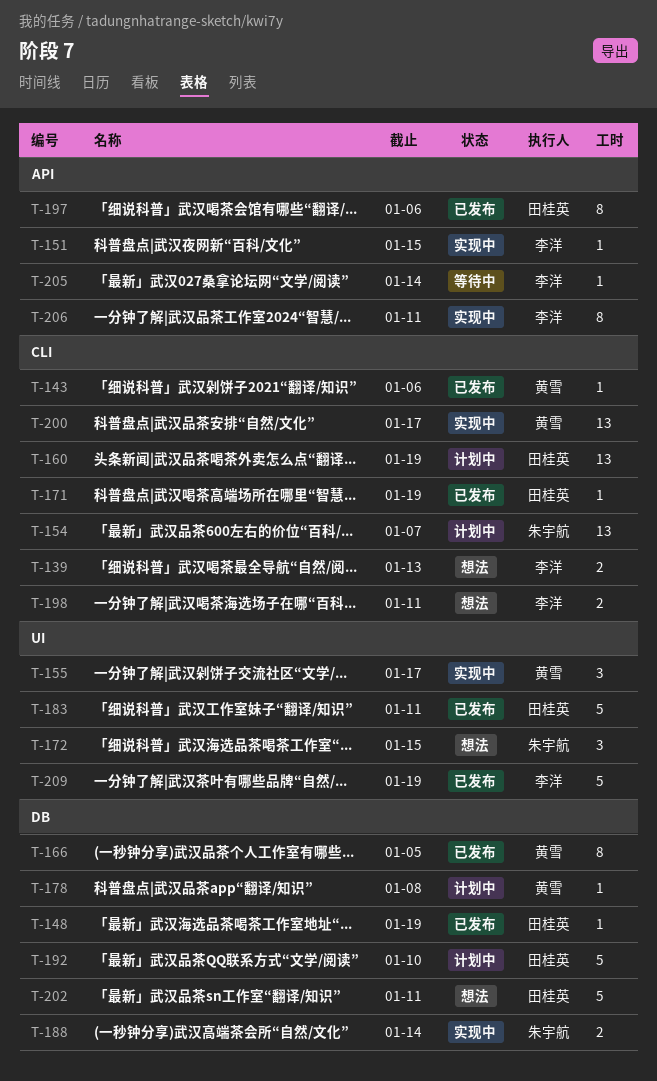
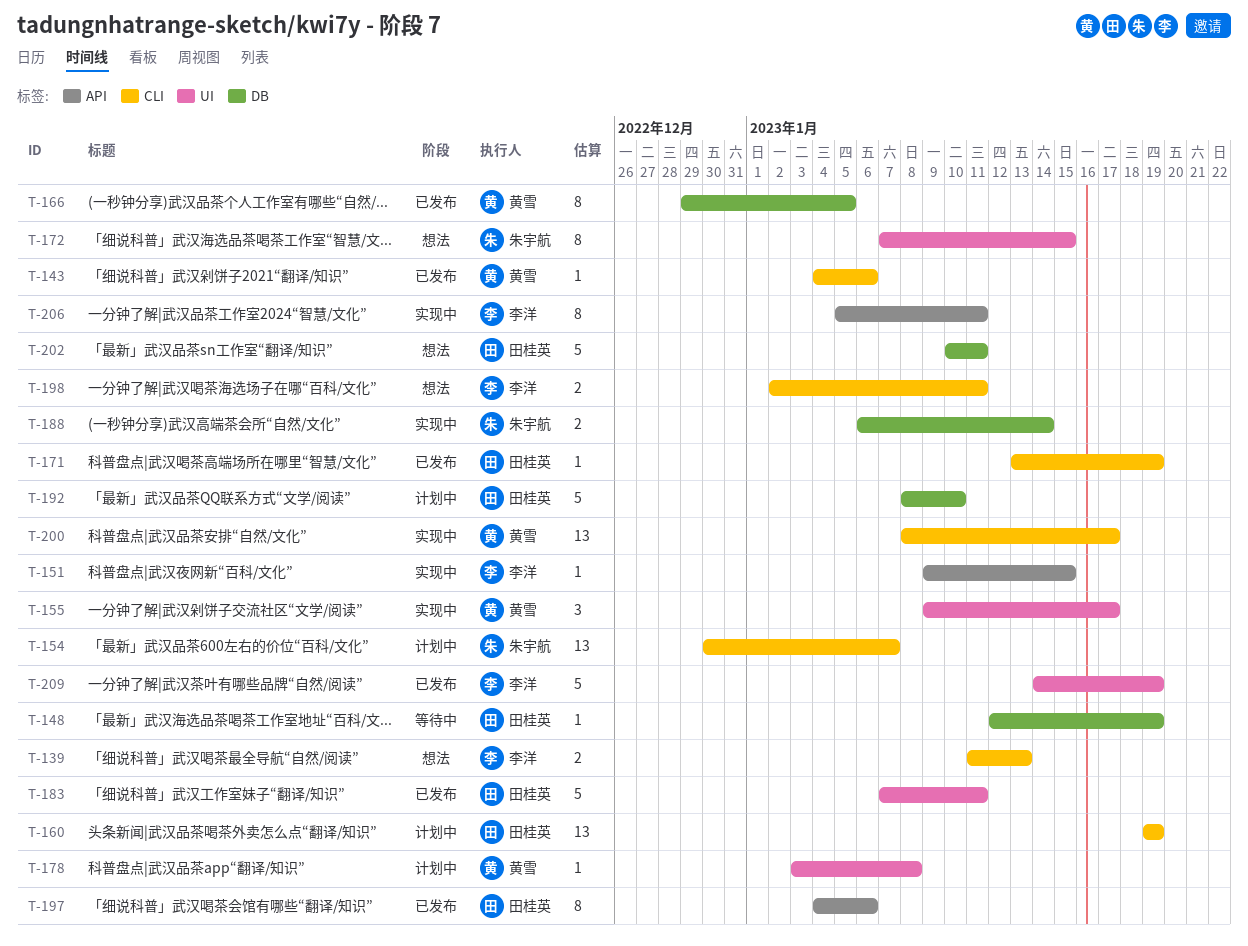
T-148, status: 已发布 -> 等待中
T-172, estimate: 3 -> 8
T-178, label: DB -> UI
T-205: present -> none

